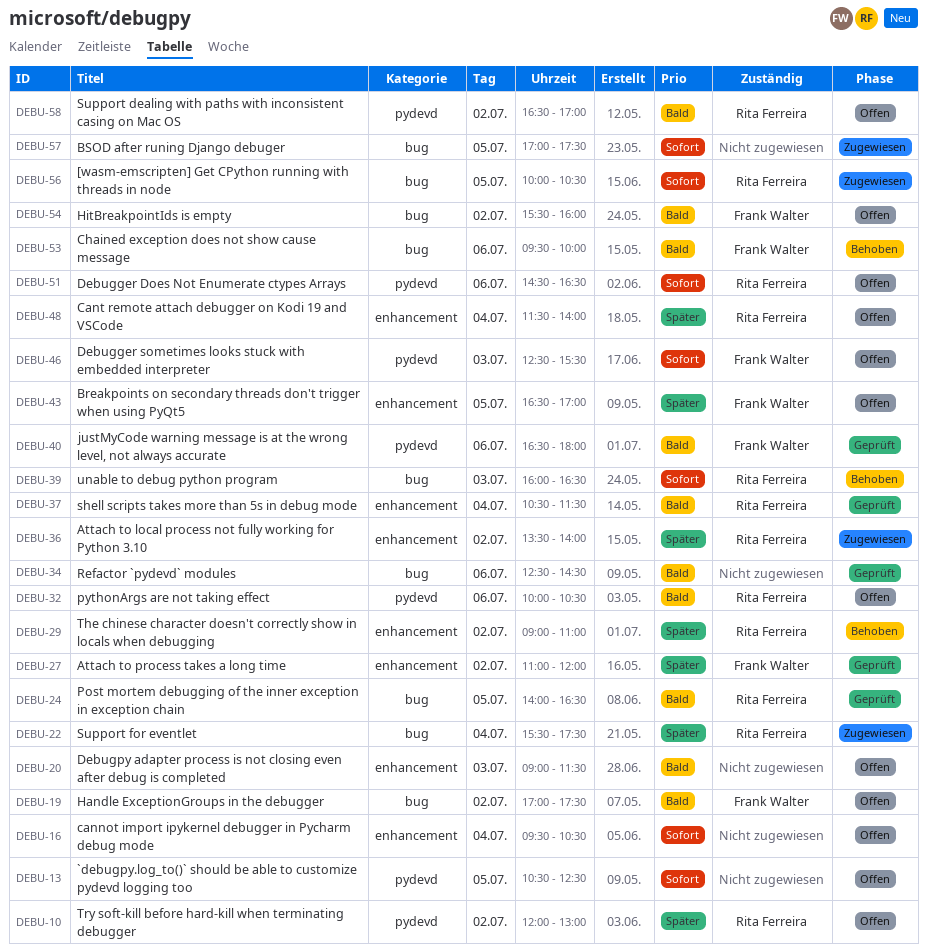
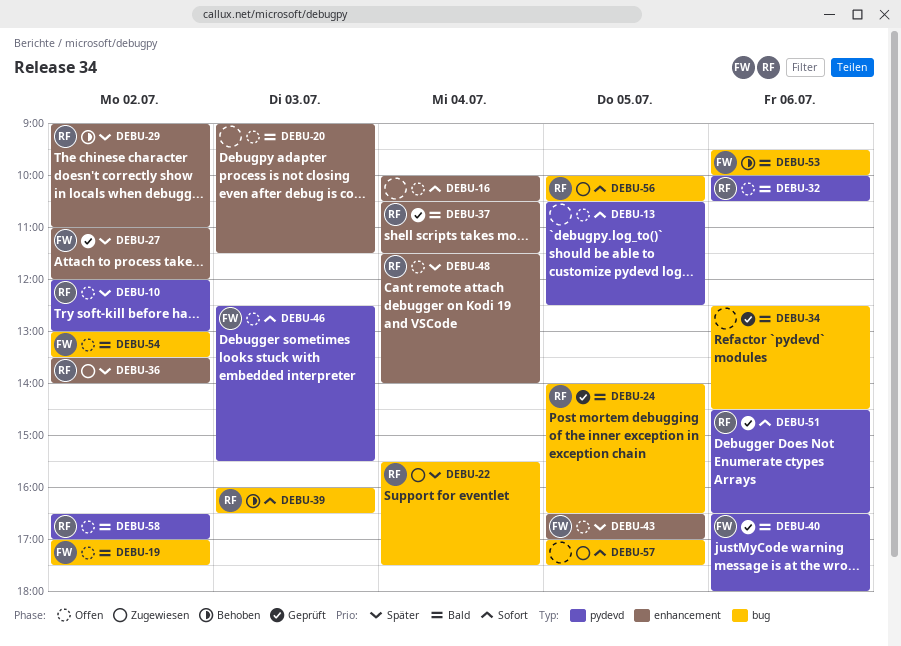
DEBU-16, begins: 09:30 -> 10:00
DEBU-51, status: Offen -> Geprüft
DEBU-54, begins: 15:30 -> 13:00
DEBU-54, ends: 16:00 -> 13:30

